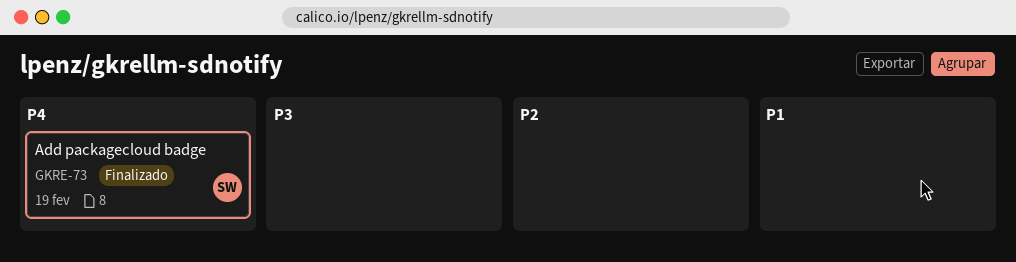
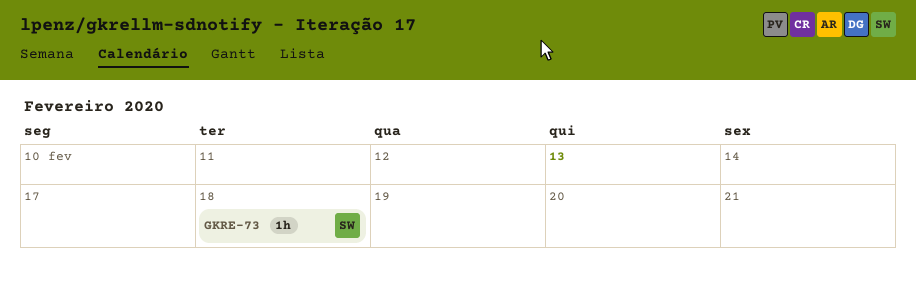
GKRE-73, due: Feb 19 -> Feb 18

